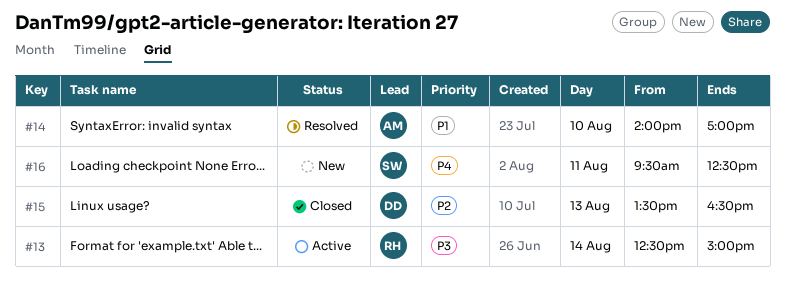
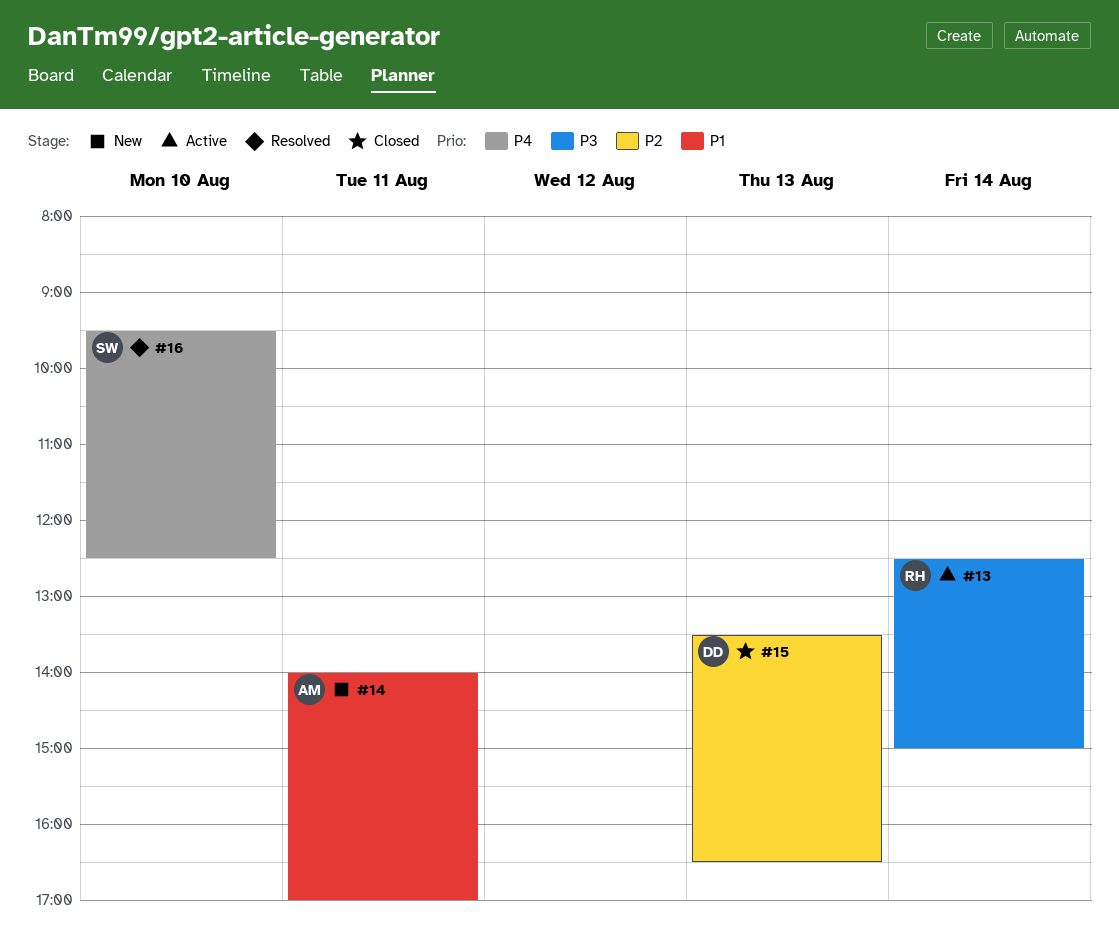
#14, status: Resolved -> New
#14, day: Aug 10 -> Aug 11
#16, status: New -> Resolved
#16, day: Aug 11 -> Aug 10

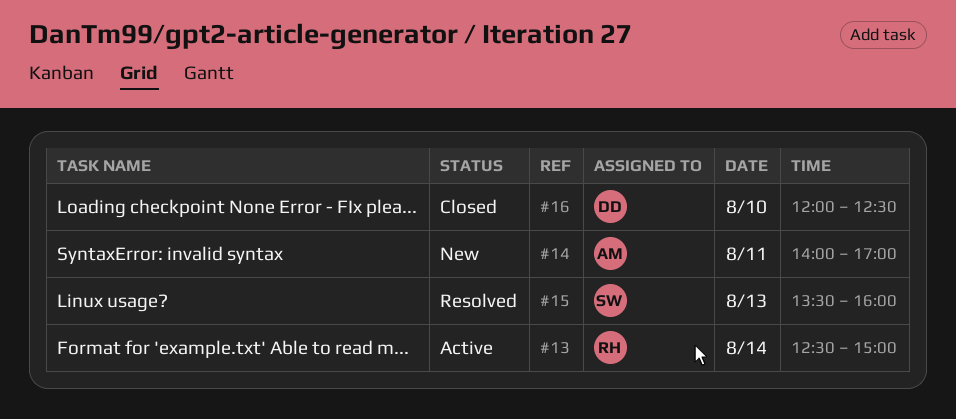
#15, status: Closed -> Resolved
#15, owner: DD -> SW
#15, ends: 16:30 -> 16:00
#16, status: Resolved -> Closed
#16, owner: SW -> DD
#16, begins: 09:30 -> 12:00

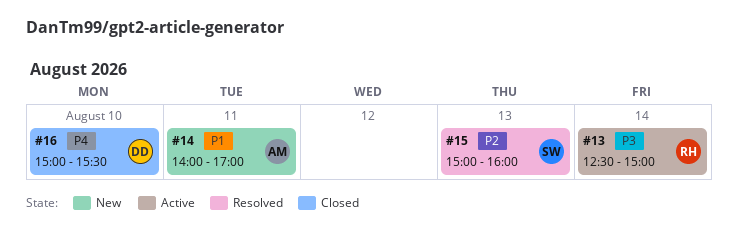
#15, begins: 13:30 -> 15:00
#16, begins: 12:00 -> 15:00
#16, ends: 12:30 -> 15:30

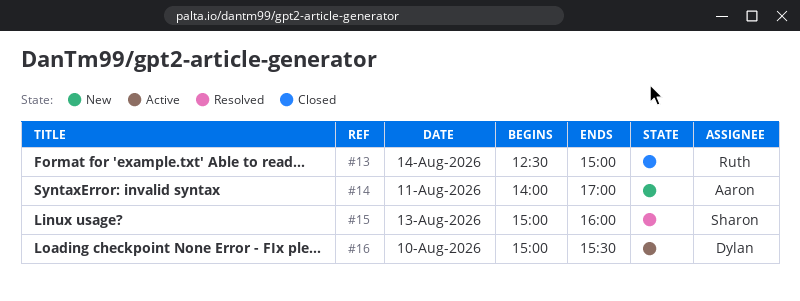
#13, status: Active -> Closed
#16, status: Closed -> Active

